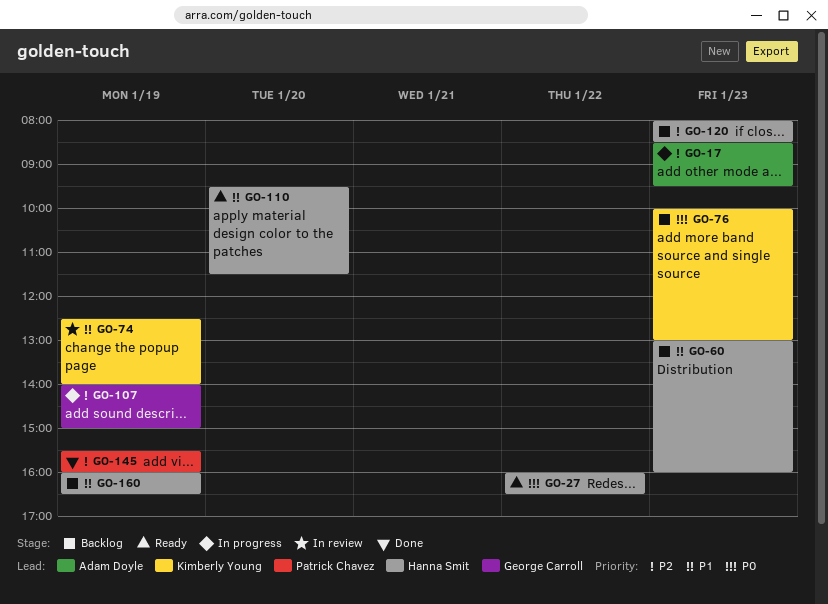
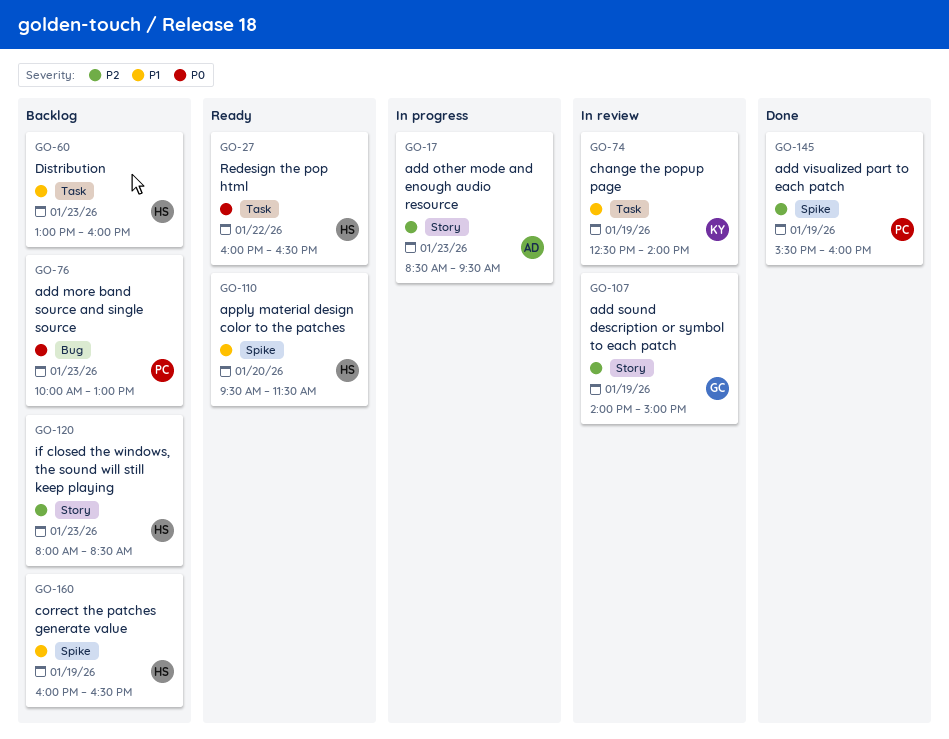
GO-76, owner: Kimberly Young -> Patrick Chavez
GO-107, status: In progress -> In review

